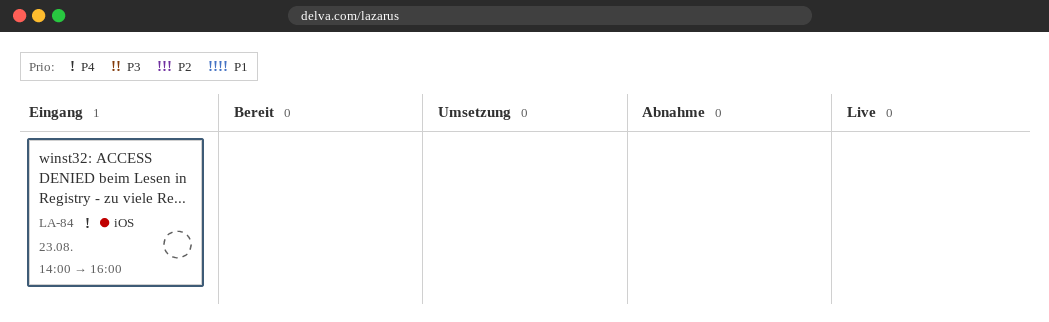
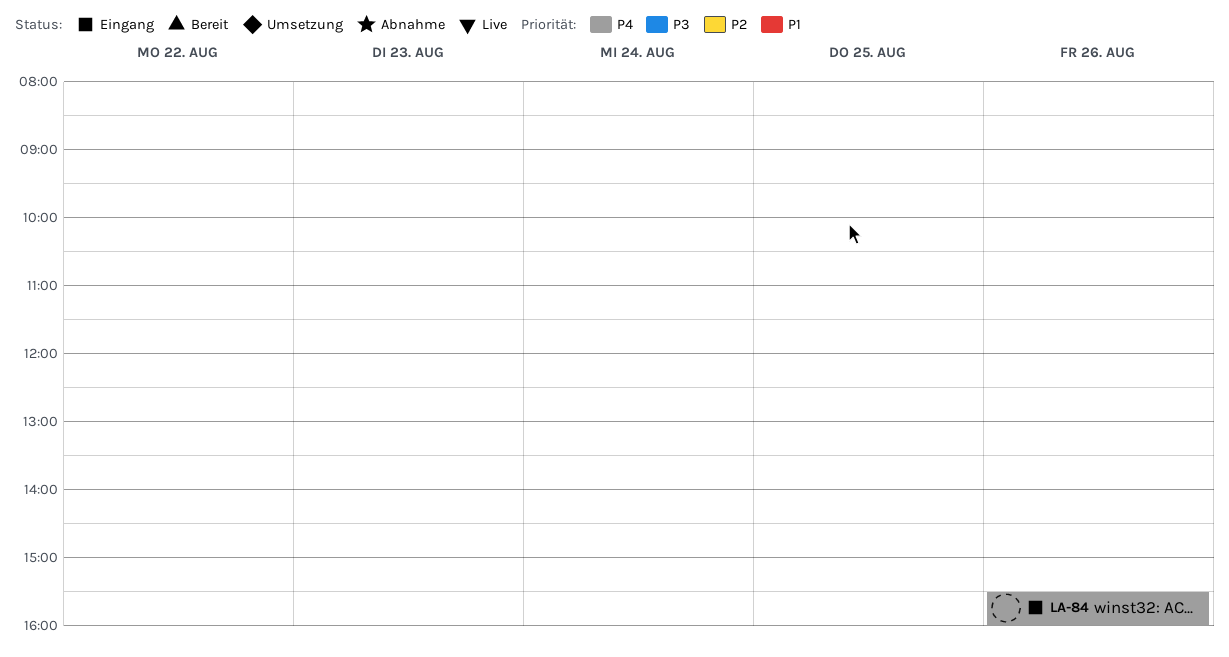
LA-84, day: Aug 23 -> Aug 26
LA-84, begins: 14:00 -> 15:30

